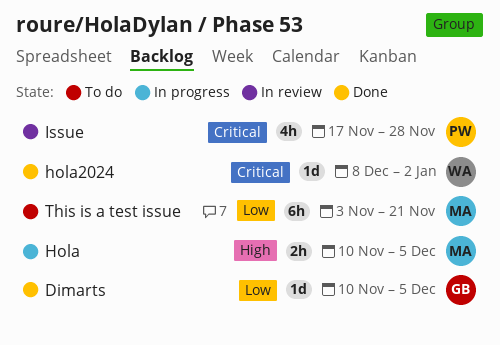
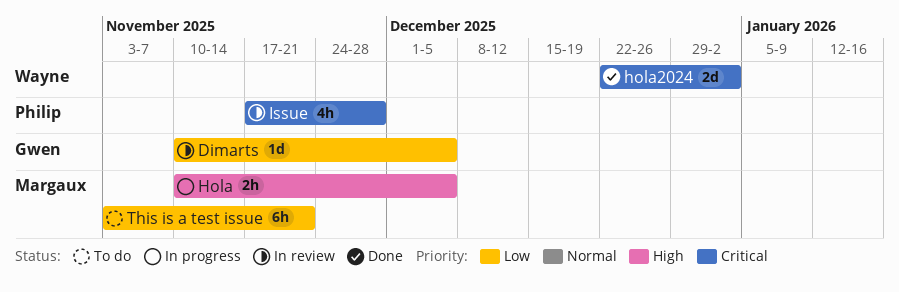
Dimarts, status: Done -> In review
hola2024, estimate: 1d -> 2d
hola2024, start: Dec 8 -> Dec 22

